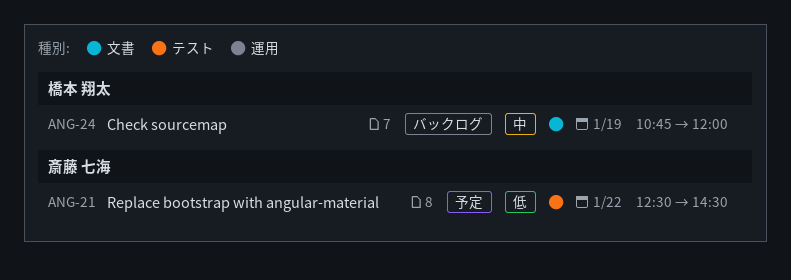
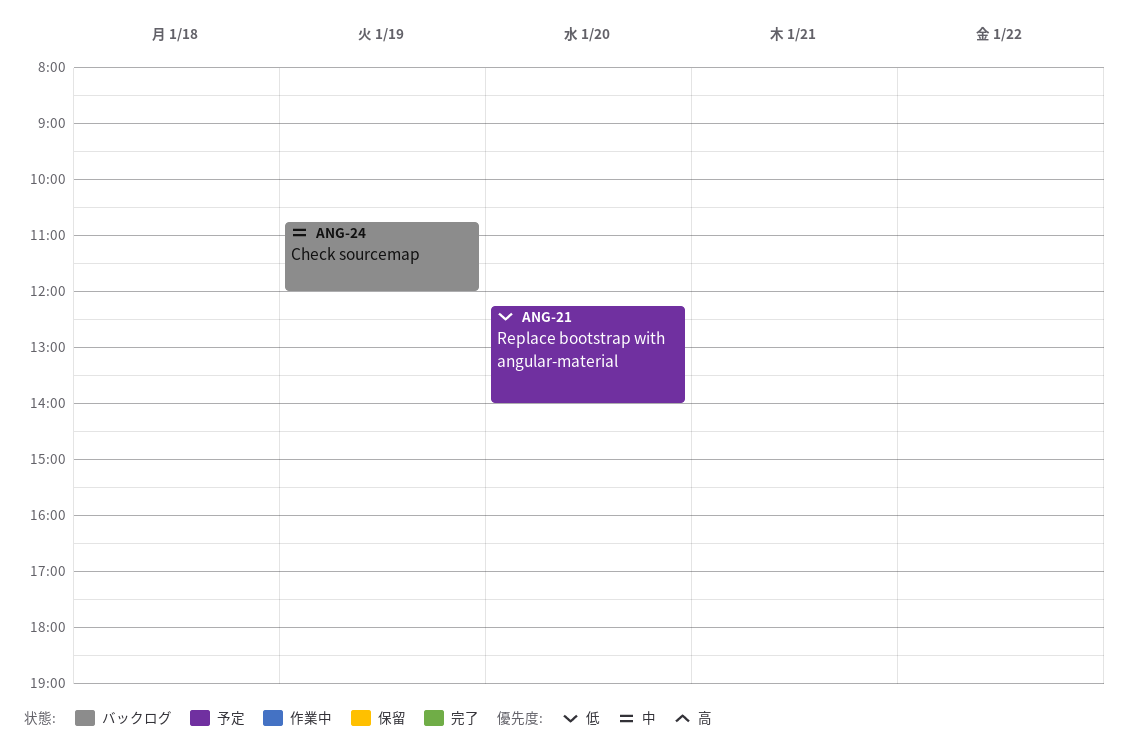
ANG-21, day: Jan 22 -> Jan 20
ANG-21, begins: 12:30 -> 12:15
ANG-21, ends: 14:30 -> 14:00

